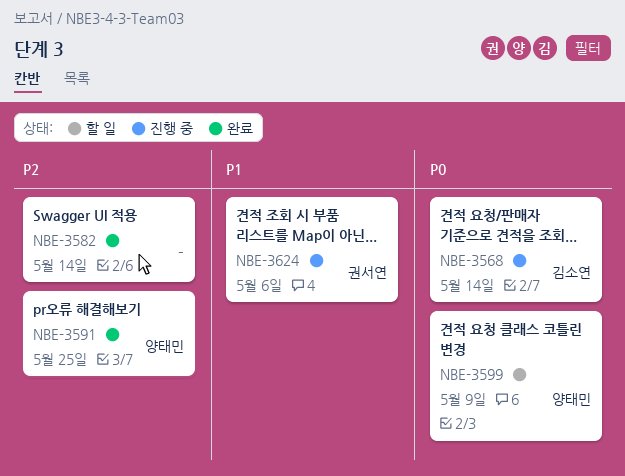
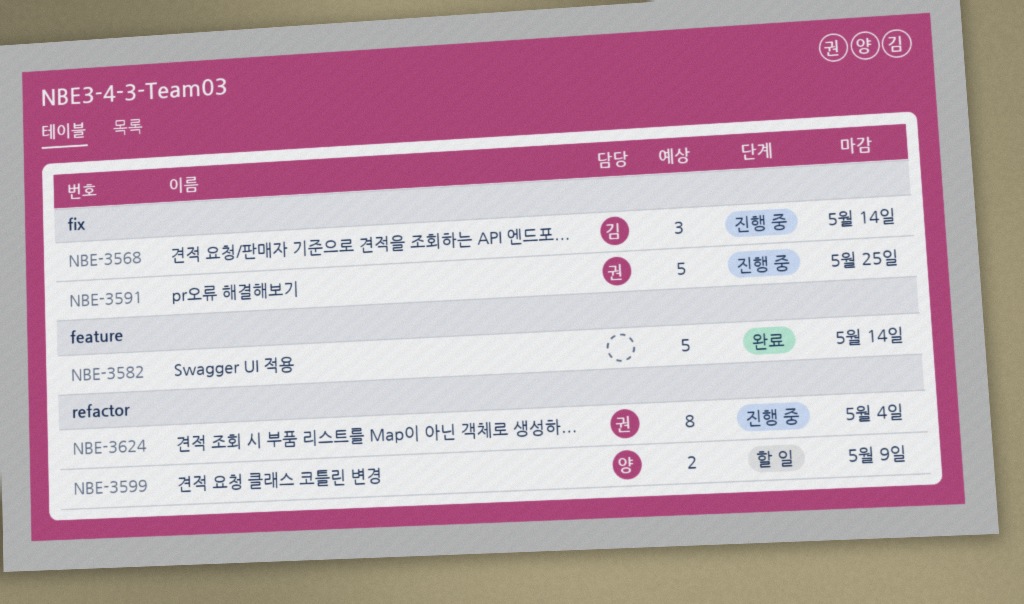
NBE-3591, status: 완료 -> 진행 중
NBE-3591, owner: 양태민 -> 권서연
NBE-3624, due: May 6 -> May 4

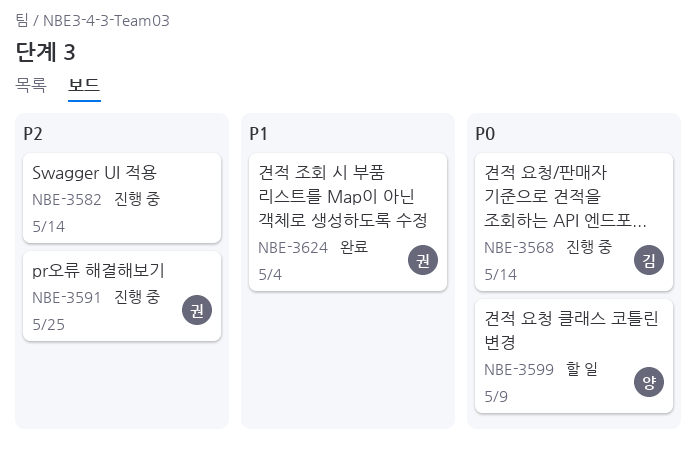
NBE-3582, status: 완료 -> 진행 중
NBE-3624, status: 진행 중 -> 완료

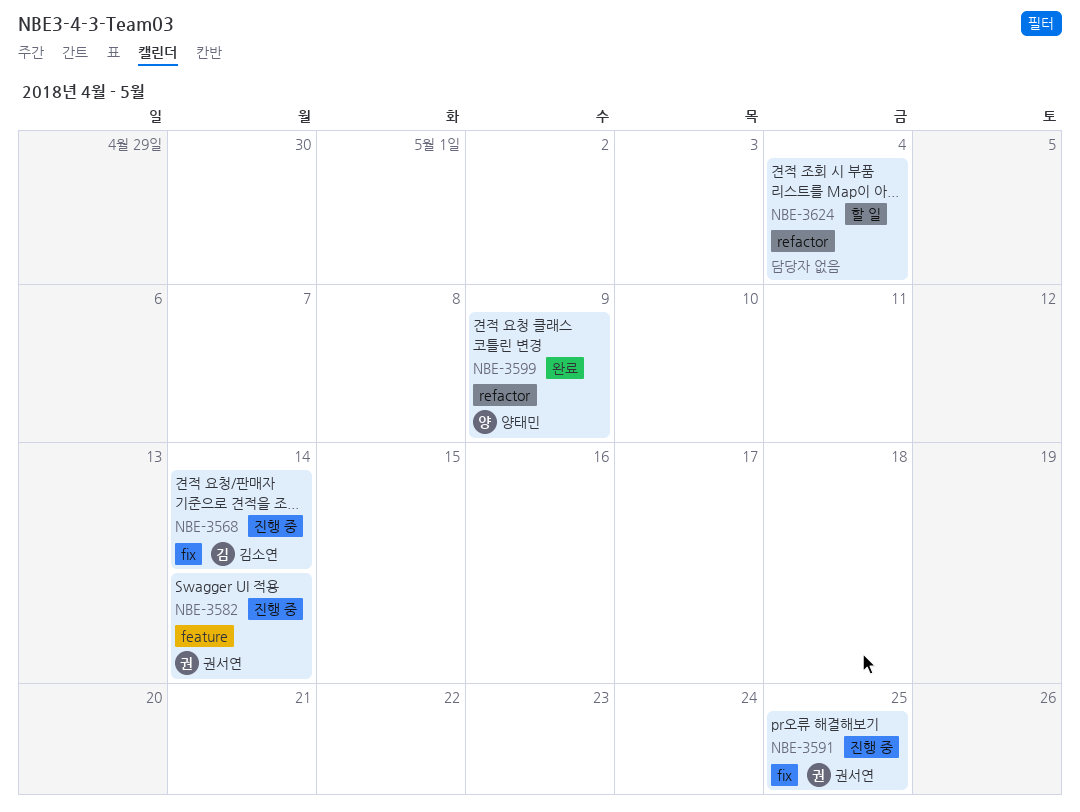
NBE-3582, owner: none -> 권서연
NBE-3599, status: 할 일 -> 완료
NBE-3624, status: 완료 -> 할 일
NBE-3624, owner: 권서연 -> none

